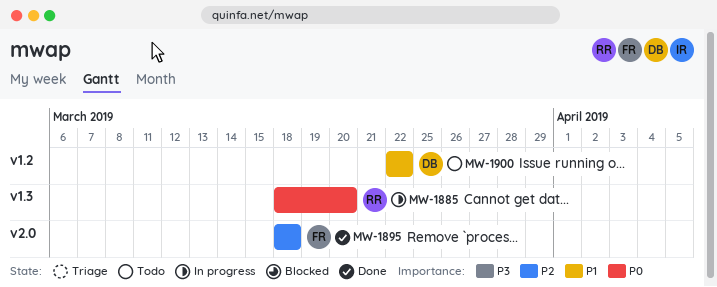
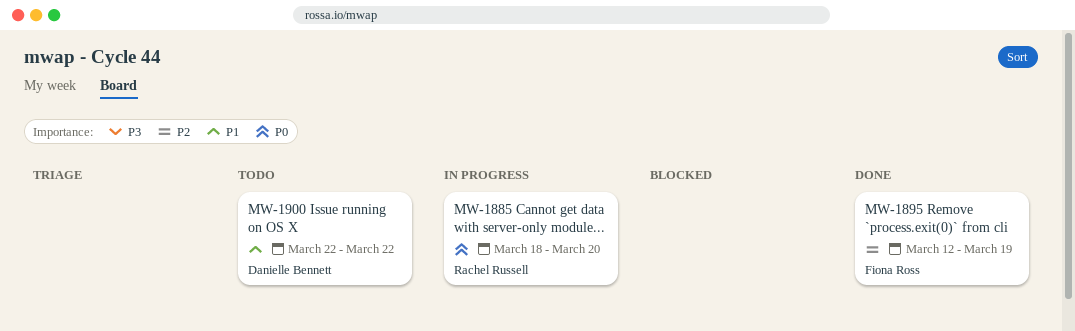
MW-1895, start: Mar 18 -> Mar 12
MW-1895, due: Mar 18 -> Mar 19

